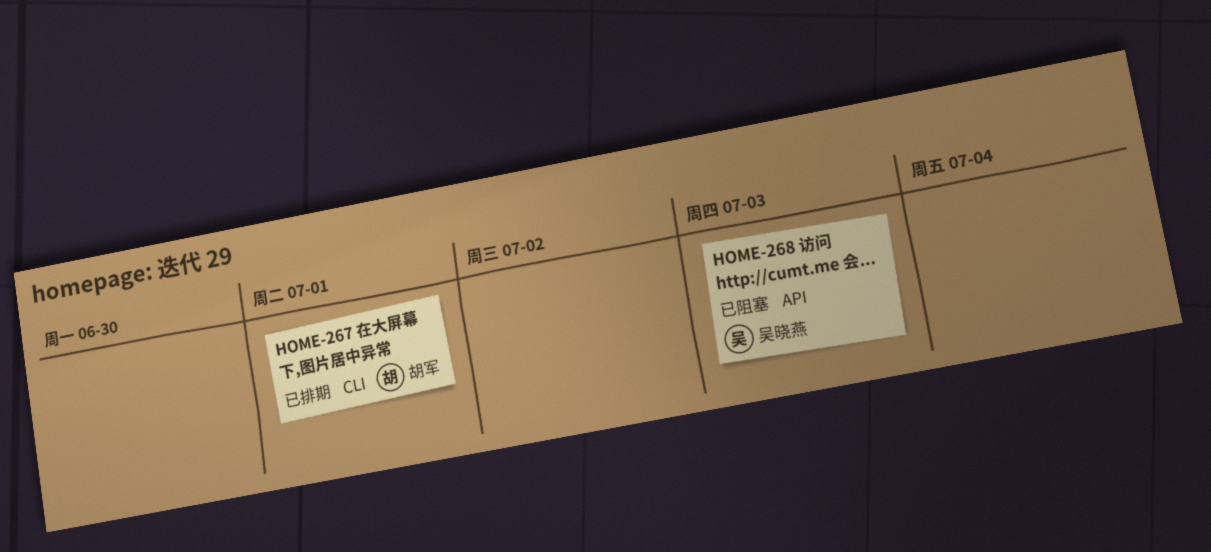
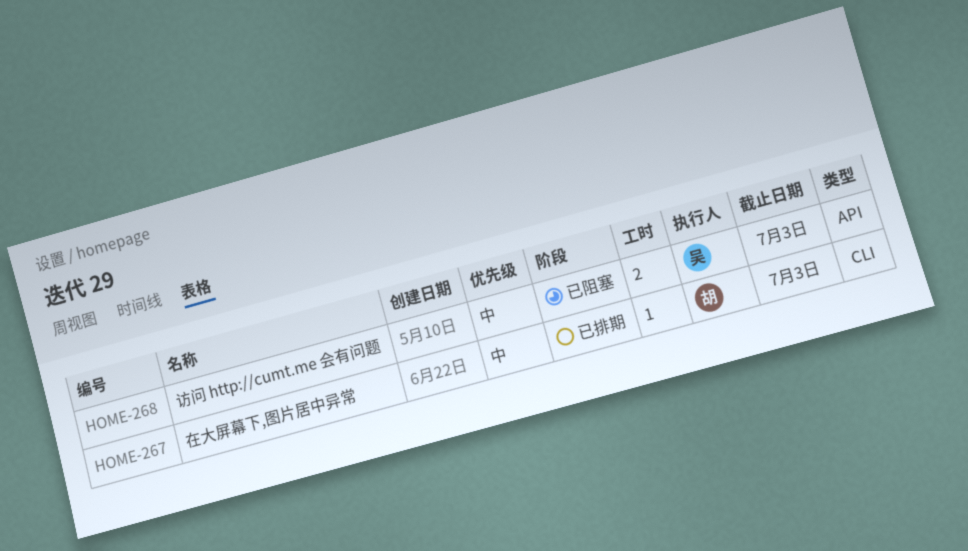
HOME-267, due: Jul 1 -> Jul 3

